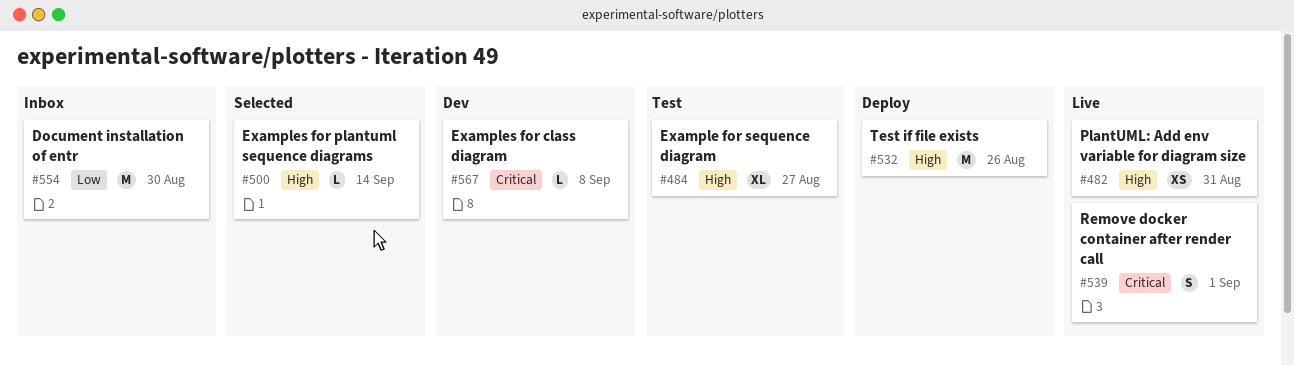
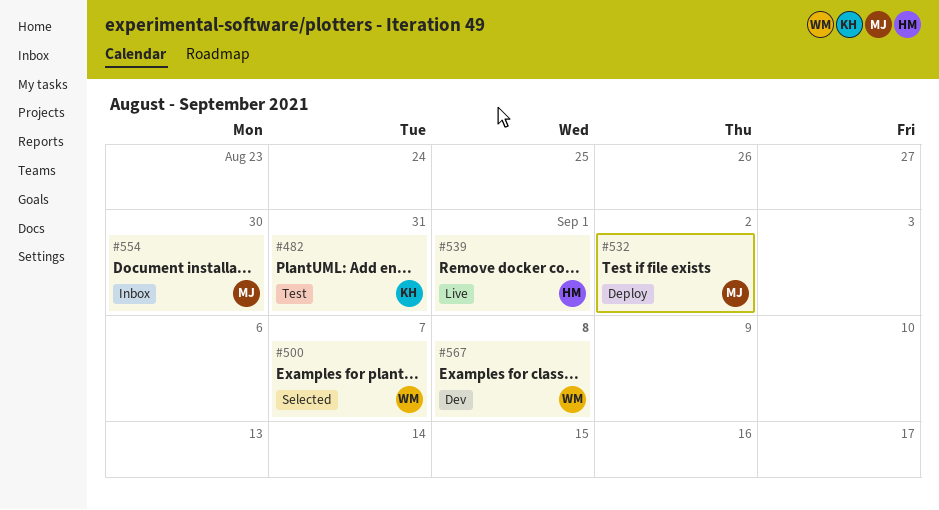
#482, status: Live -> Test
#484: present -> none
#500, due: Sep 14 -> Sep 7
#532, due: Aug 26 -> Sep 2

